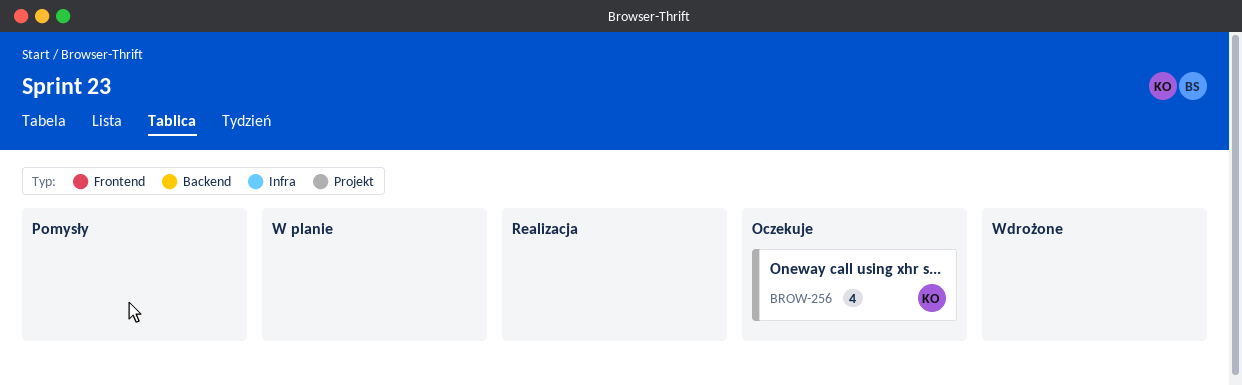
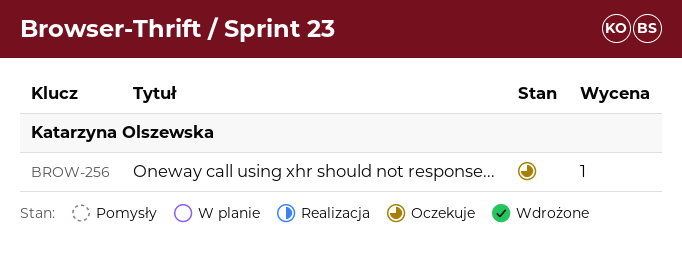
BROW-256, estimate: 4 -> 1

